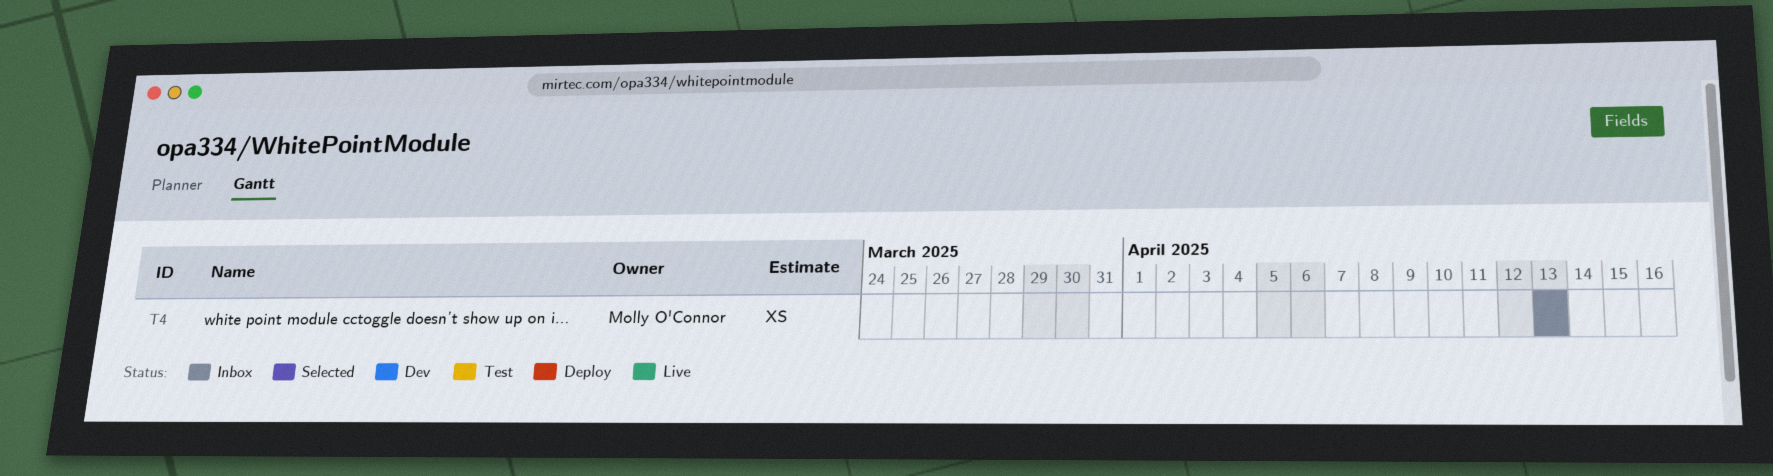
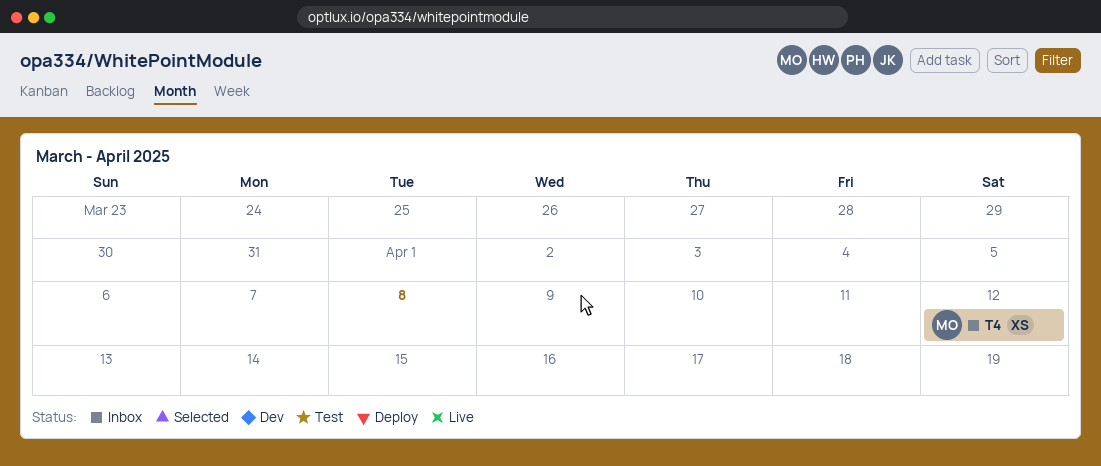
T4, start: Apr 13 -> Apr 12
T4, due: Apr 13 -> Apr 12

